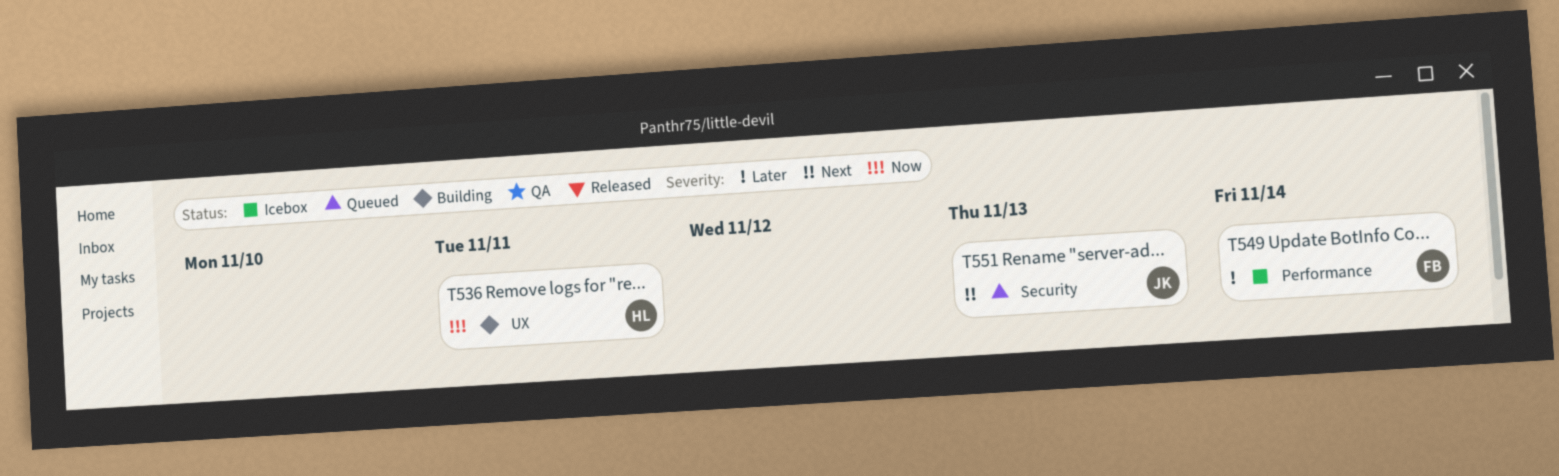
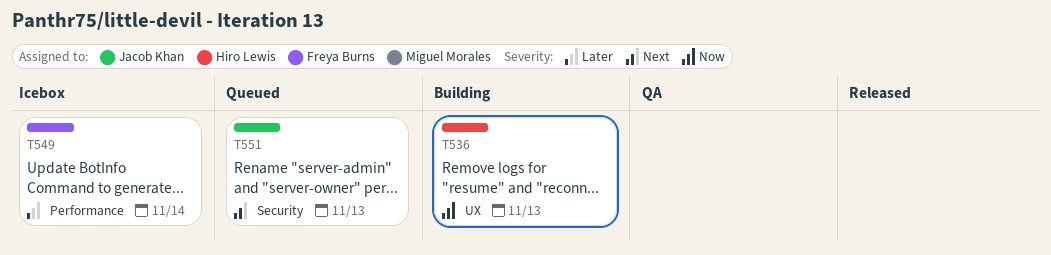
T536, due: Nov 11 -> Nov 13

